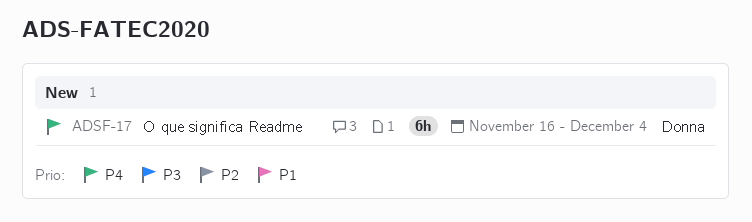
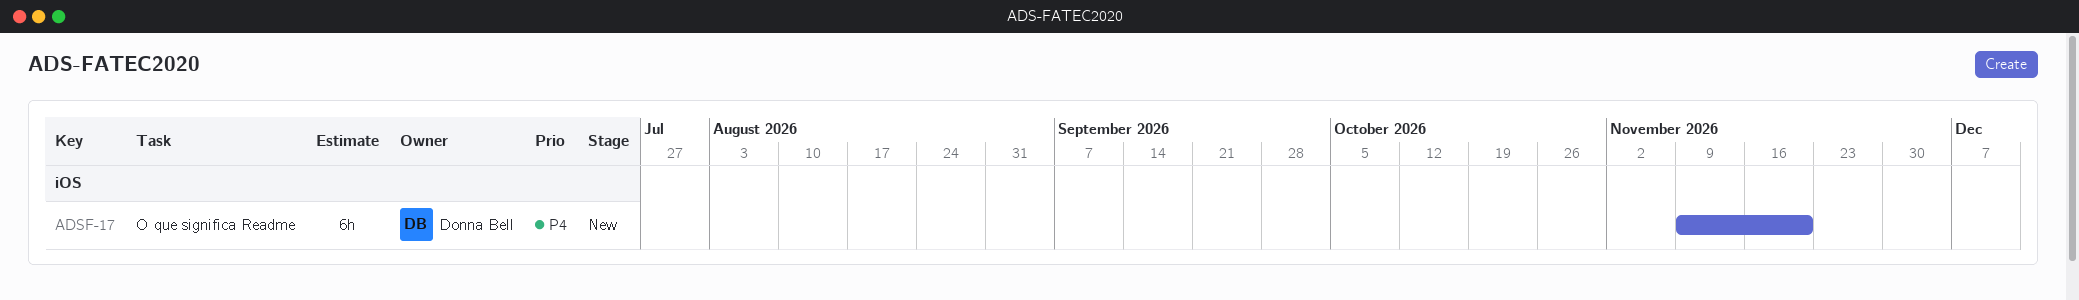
ADSF-17, start: Nov 16 -> Nov 9
ADSF-17, due: Dec 4 -> Nov 20

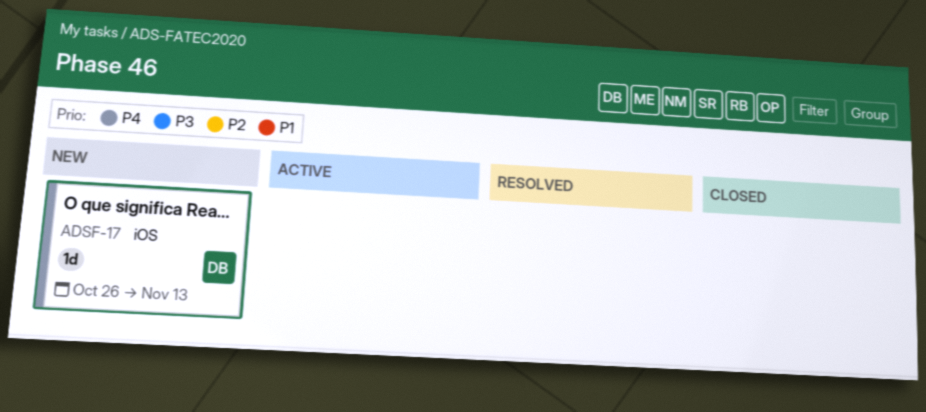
ADSF-17, estimate: 6h -> 1d
ADSF-17, start: Nov 9 -> Oct 26
ADSF-17, due: Nov 20 -> Nov 13

